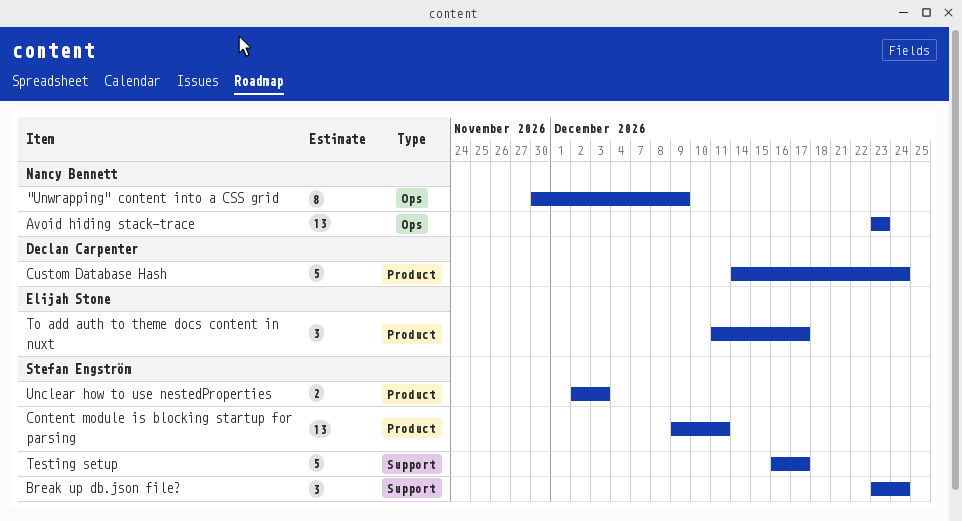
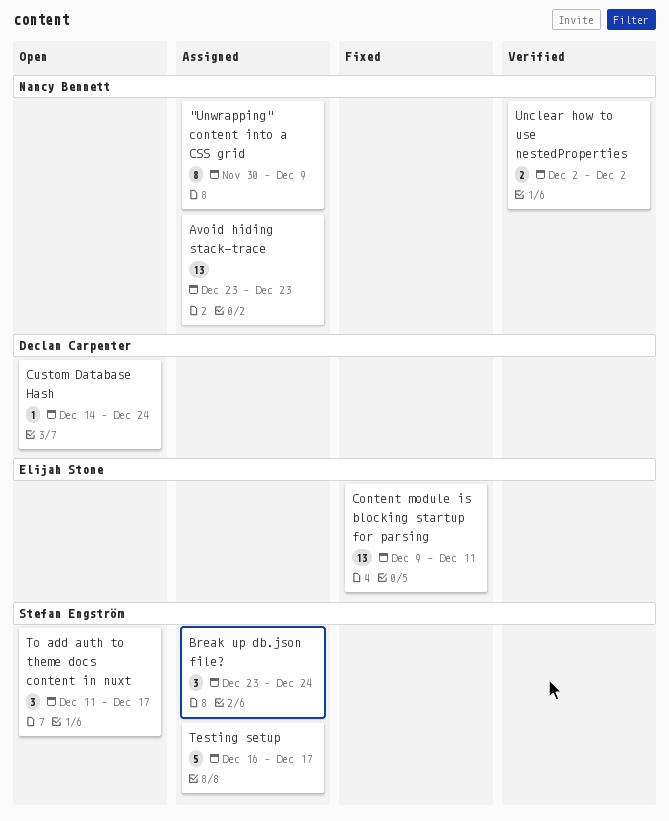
Content module is blocking startup for parsing, owner: Stefan Engström -> Elijah Stone
Custom Database Hash, estimate: 5 -> 1
To add auth to theme docs content in nuxt, owner: Elijah Stone -> Stefan Engström
Unclear how to use nestedProperties, owner: Stefan Engström -> Nancy Bennett
Unclear how to use nestedProperties, due: Dec 3 -> Dec 2

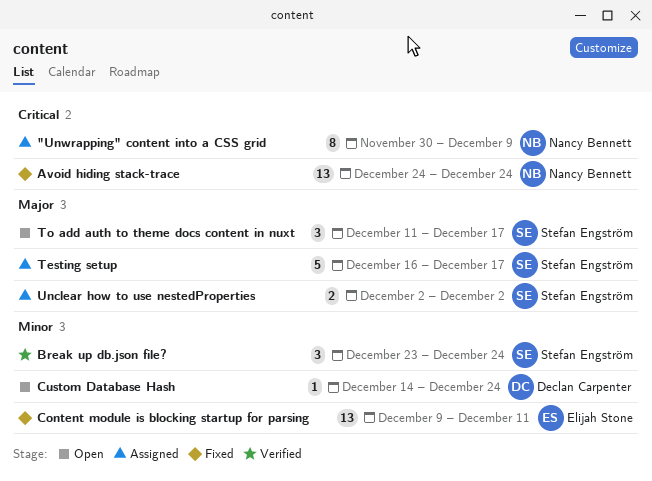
Avoid hiding stack-trace, status: Assigned -> Fixed
Avoid hiding stack-trace, start: Dec 23 -> Dec 24
Avoid hiding stack-trace, due: Dec 23 -> Dec 24
Break up db.json file?, status: Assigned -> Verified
Unclear how to use nestedProperties, status: Verified -> Assigned
Unclear how to use nestedProperties, owner: Nancy Bennett -> Stefan Engström

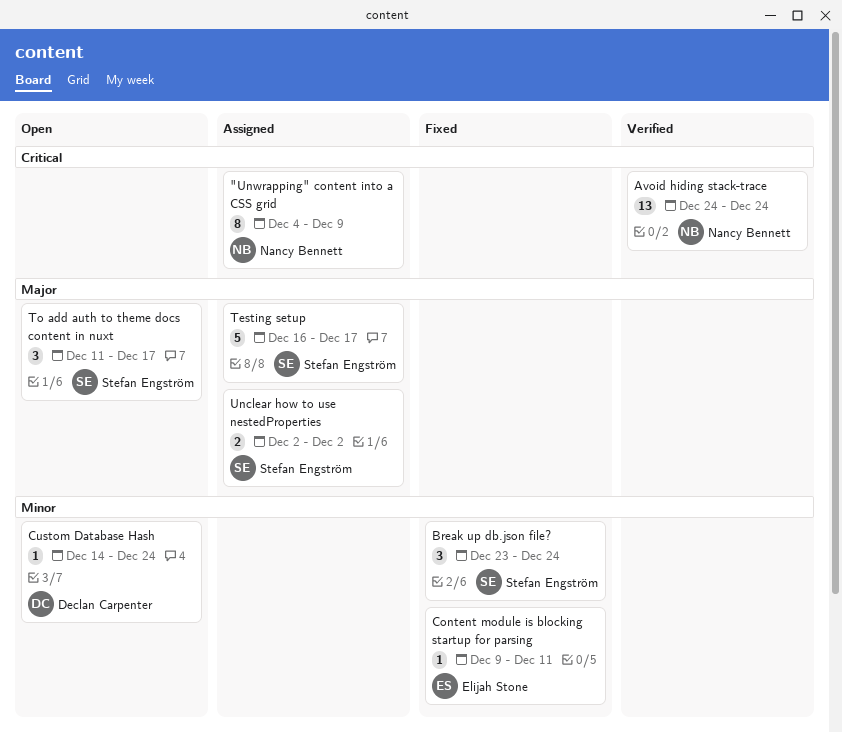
"Unwrapping" content into a CSS grid, start: Nov 30 -> Dec 4
Avoid hiding stack-trace, status: Fixed -> Verified
Break up db.json file?, status: Verified -> Fixed
Content module is blocking startup for parsing, estimate: 13 -> 1

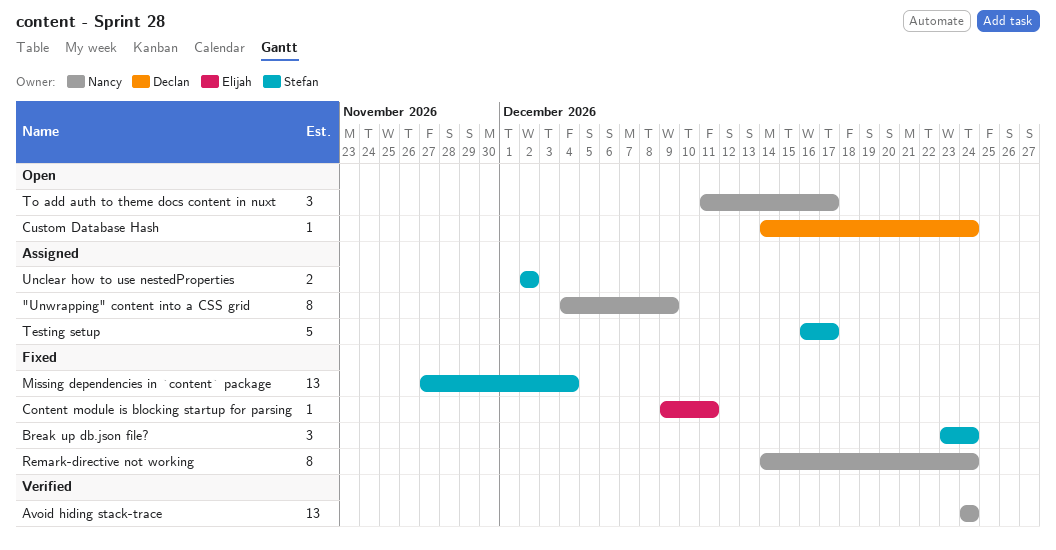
Missing dependencies in `content` package: none -> present
Remark-directive not working: none -> present
To add auth to theme docs content in nuxt, owner: Stefan Engström -> Nancy Bennett

